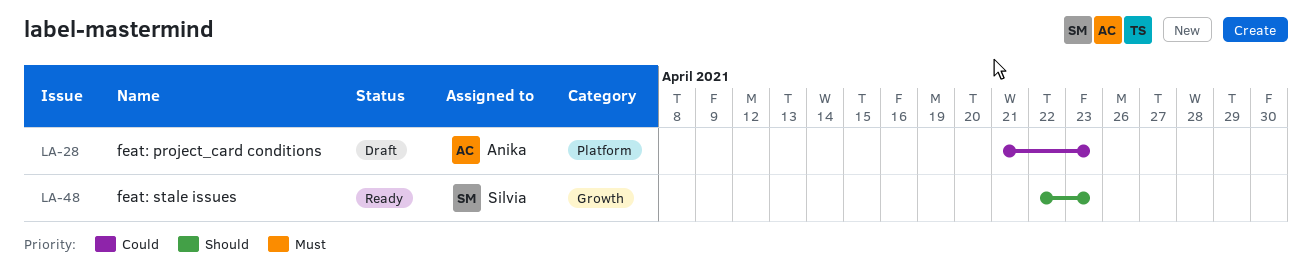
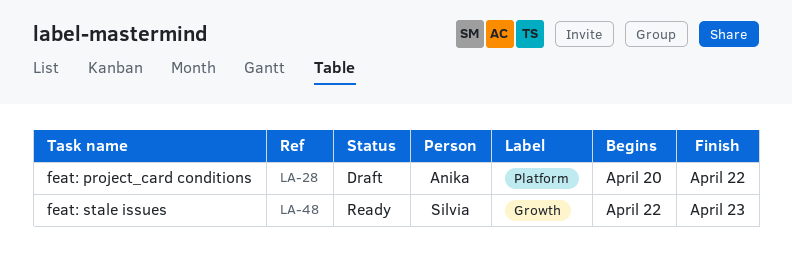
LA-28, start: Apr 21 -> Apr 20
LA-28, due: Apr 23 -> Apr 22

